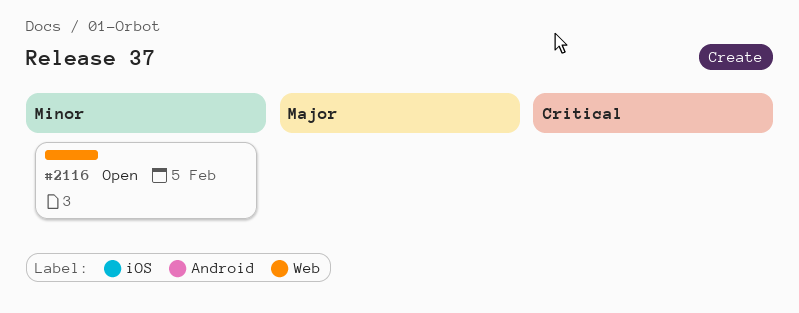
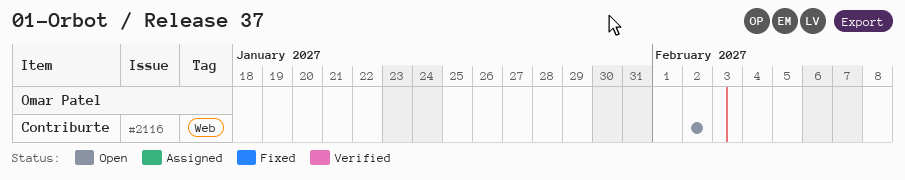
#2116, due: Feb 5 -> Feb 2

